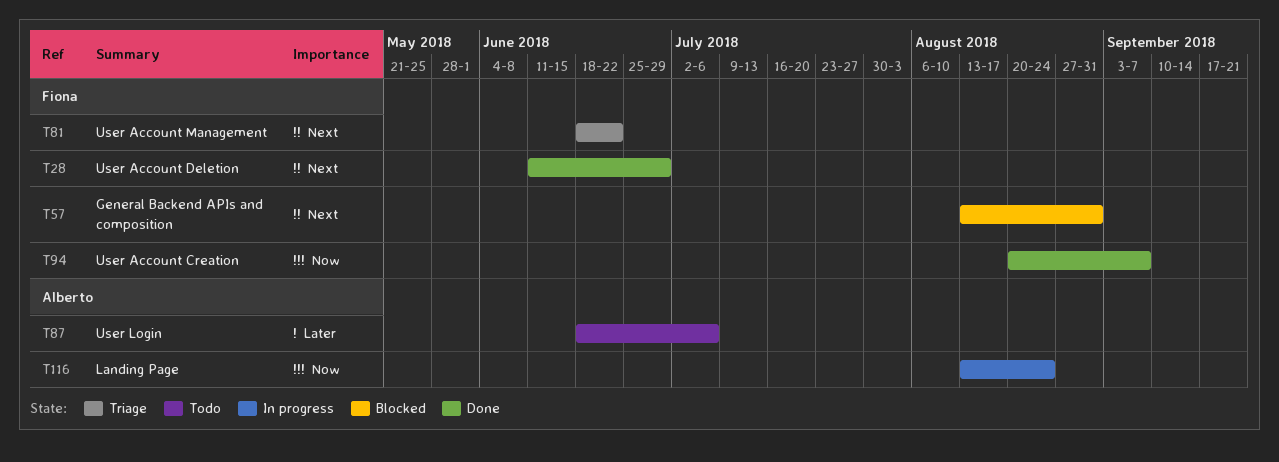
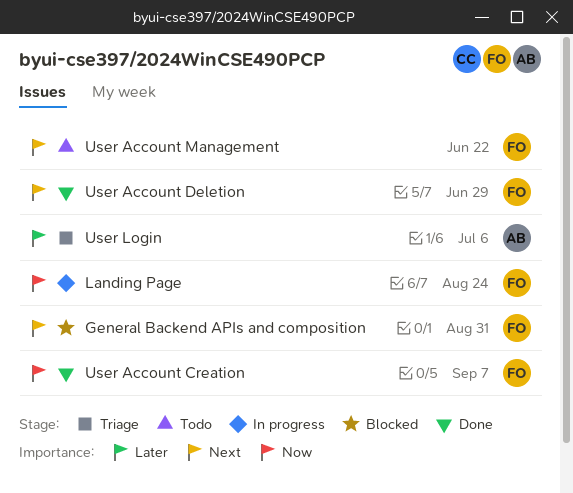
Landing Page, owner: Alberto -> Fiona
User Account Management, status: Triage -> Todo
User Login, status: Todo -> Triage

